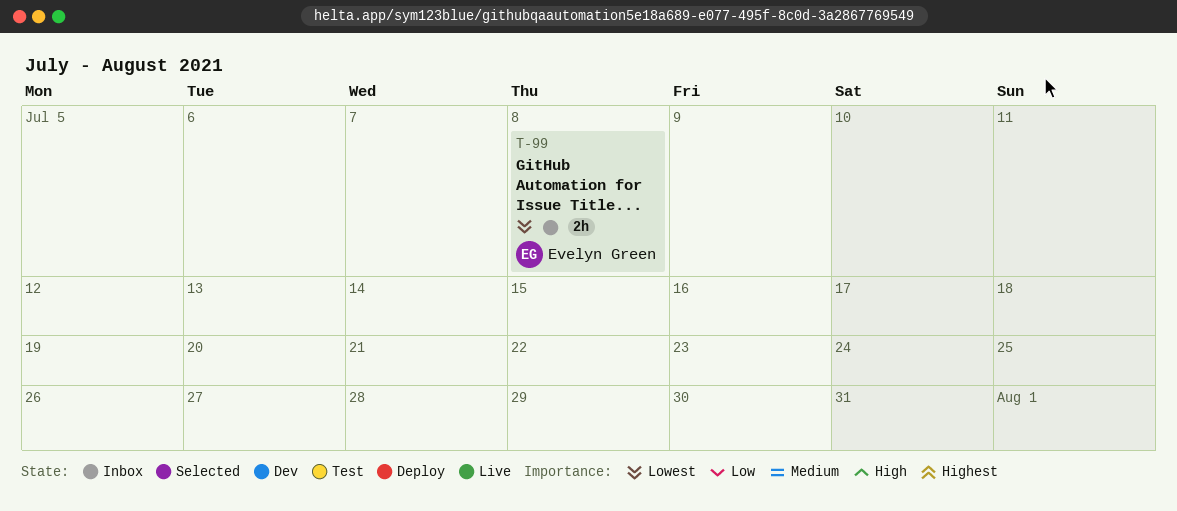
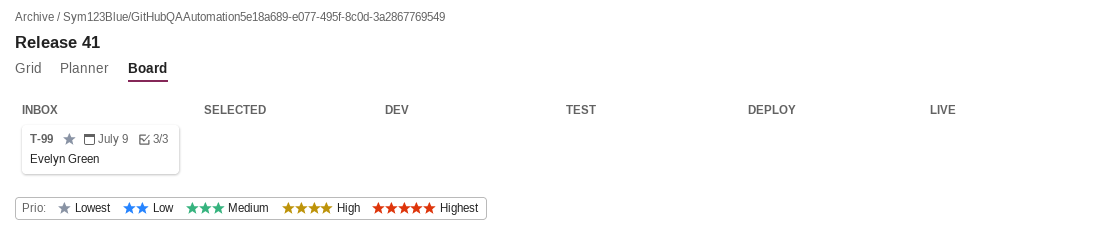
T-99, due: Jul 8 -> Jul 9

